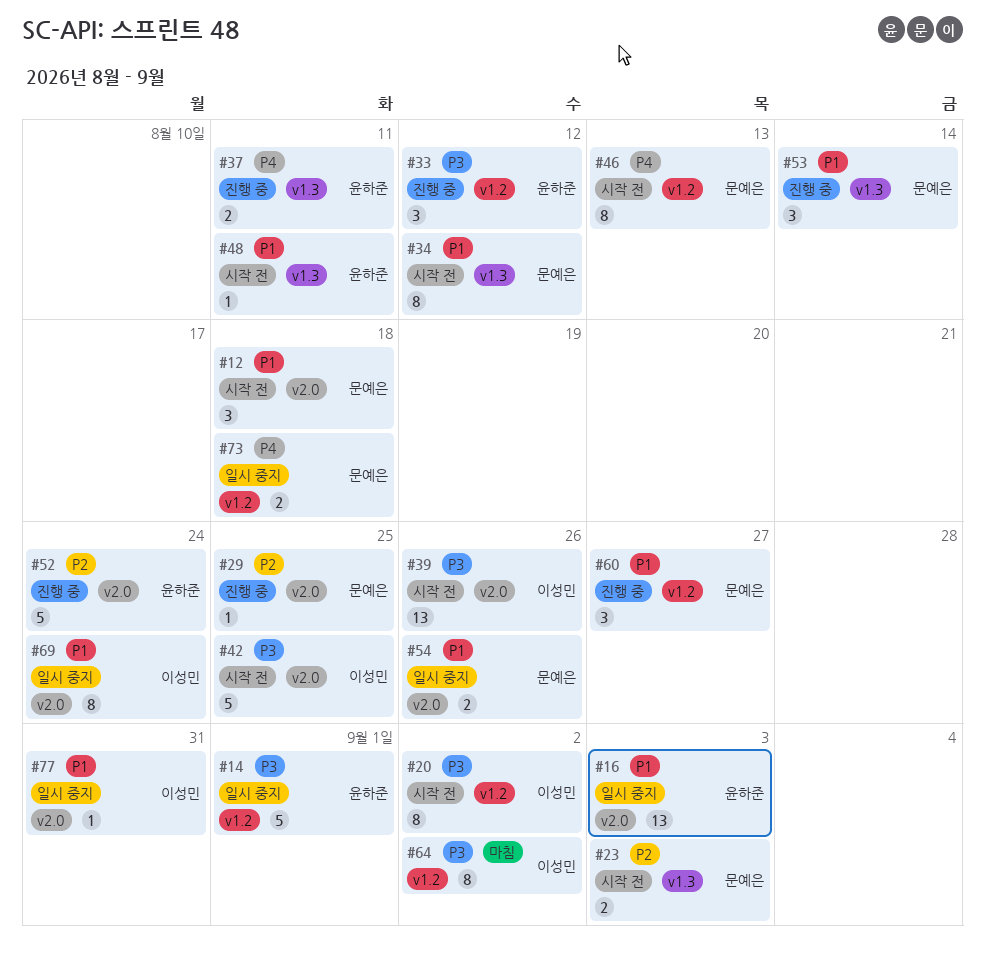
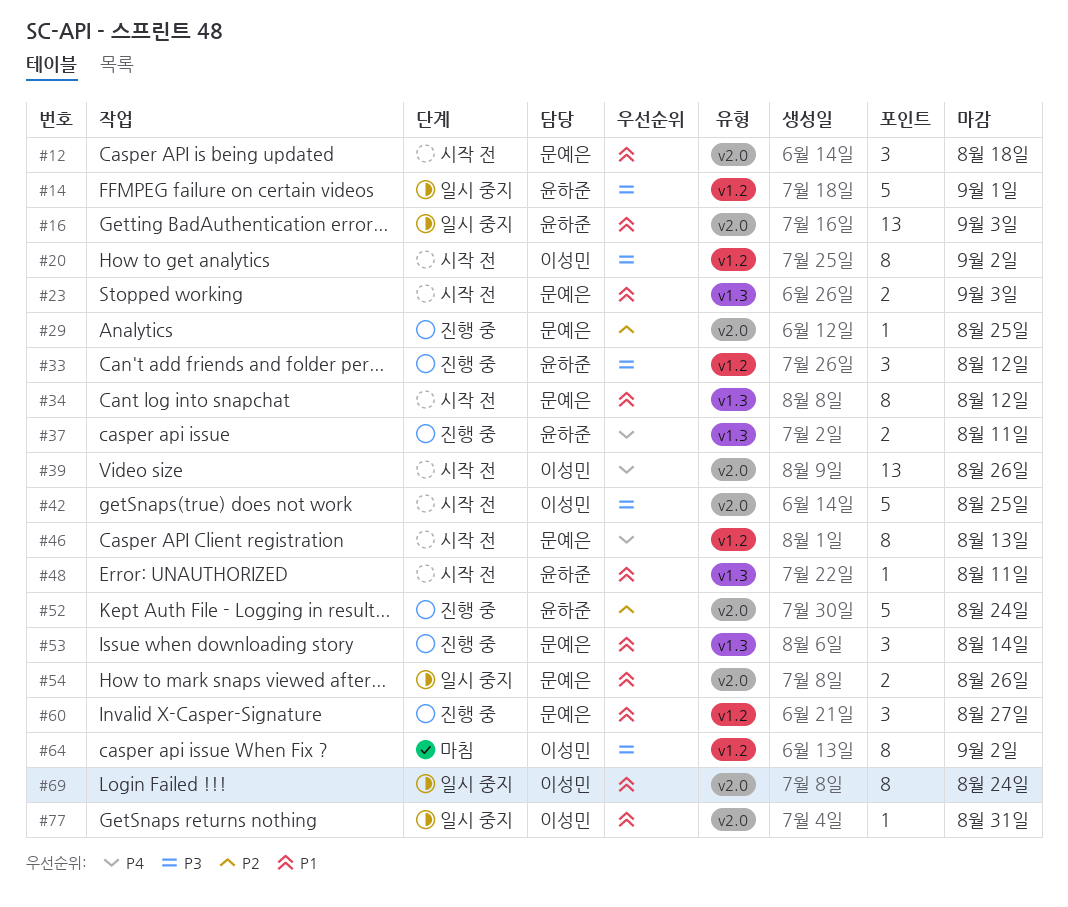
#23, priority: P2 -> P1
#39, priority: P3 -> P4
#73: present -> none

